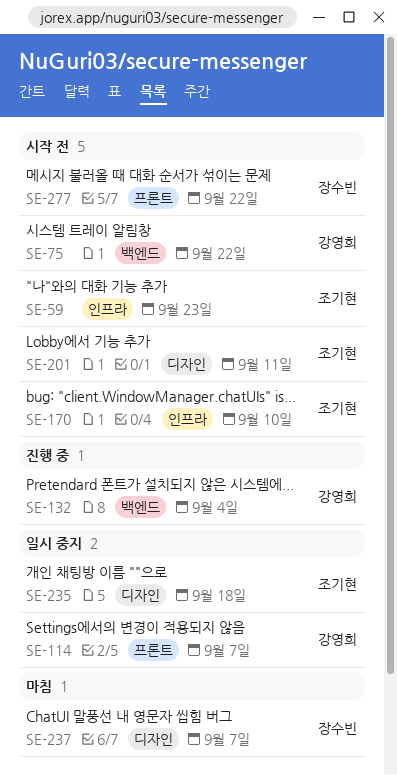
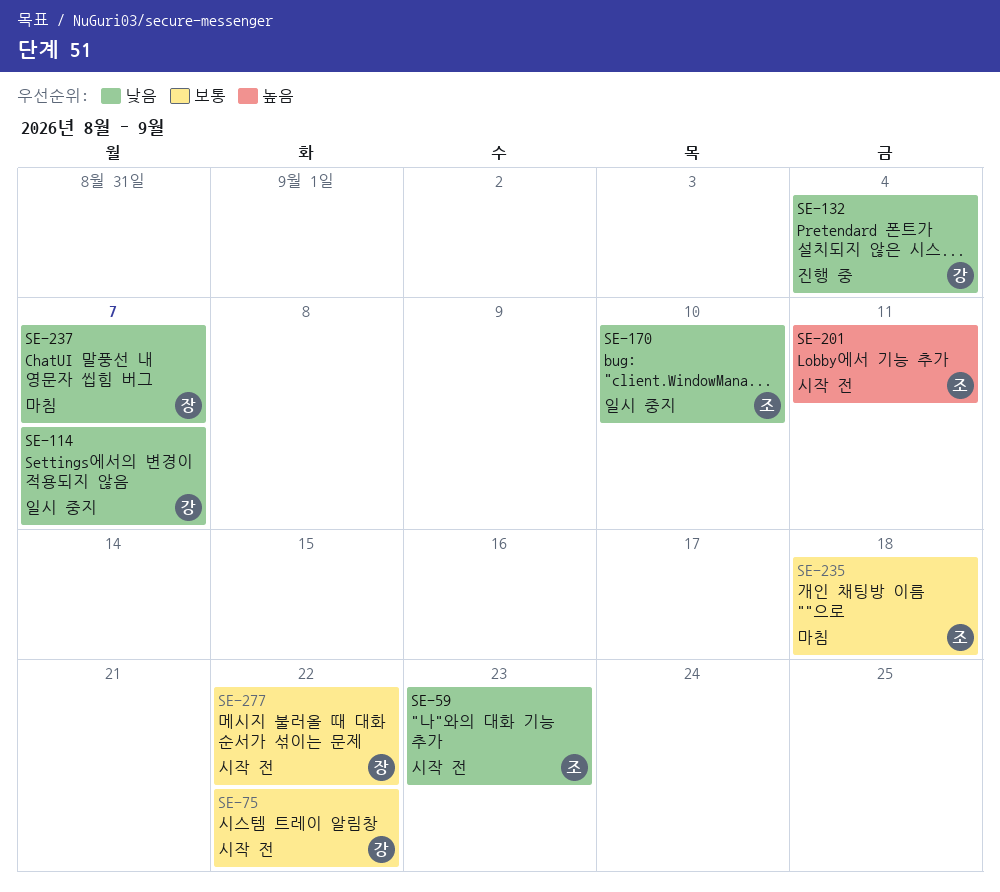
SE-170, status: 시작 전 -> 일시 중지
SE-235, status: 일시 중지 -> 마침

